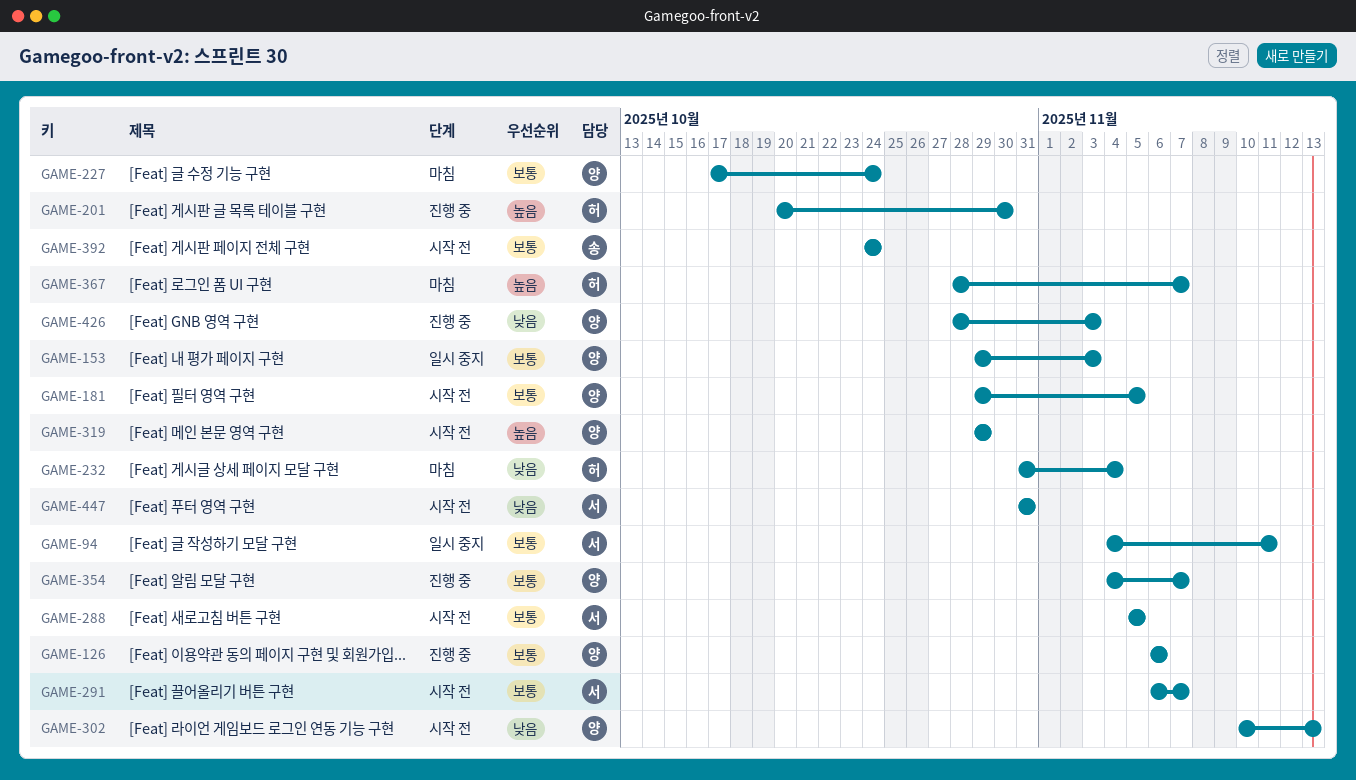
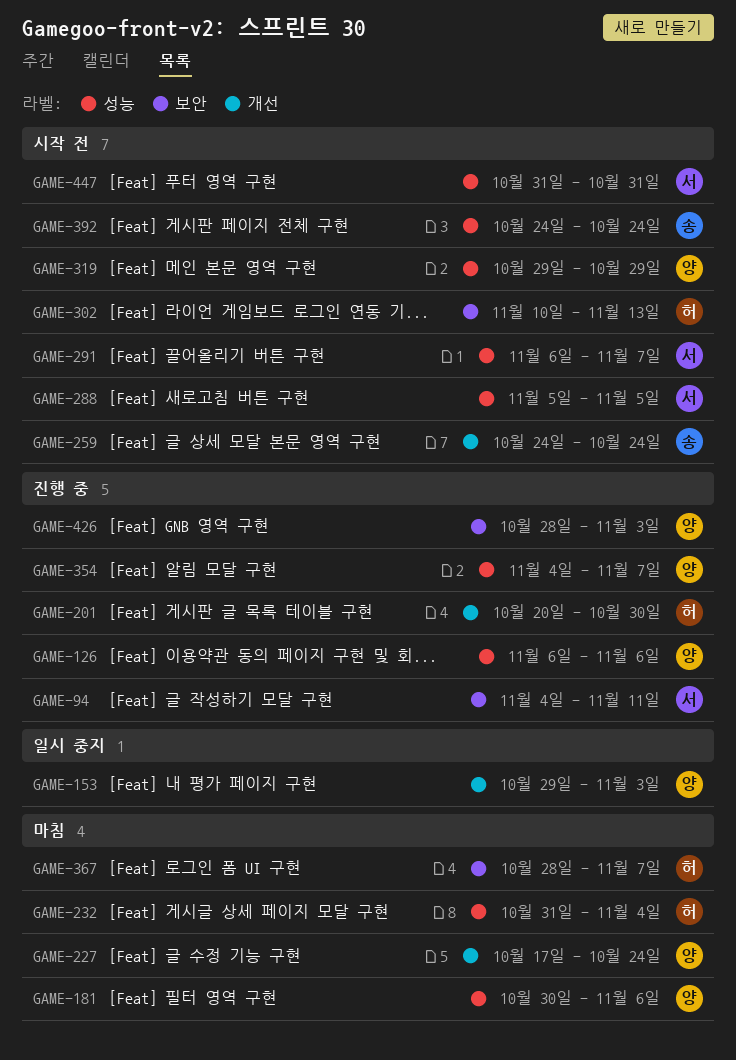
GAME-94, status: 일시 중지 -> 진행 중
GAME-181, status: 시작 전 -> 마침
GAME-181, start: Oct 29 -> Oct 30
GAME-181, due: Nov 5 -> Nov 6
GAME-259: none -> present
GAME-302, owner: 양 -> 허

